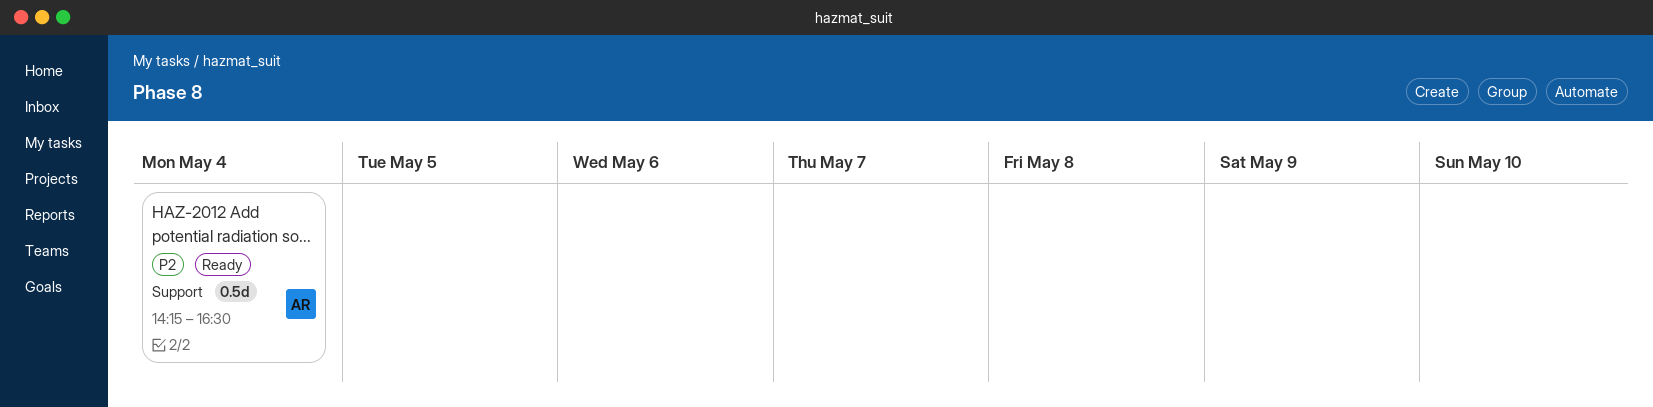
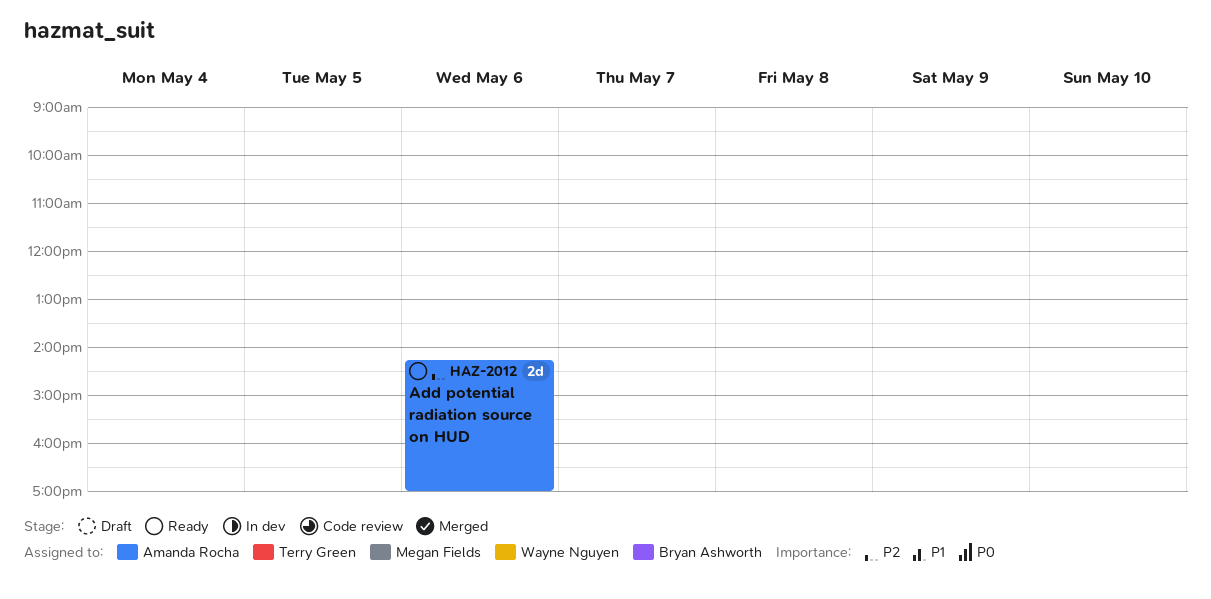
HAZ-2012, estimate: 0.5d -> 2d
HAZ-2012, day: May 4 -> May 6
HAZ-2012, ends: 16:30 -> 17:00

